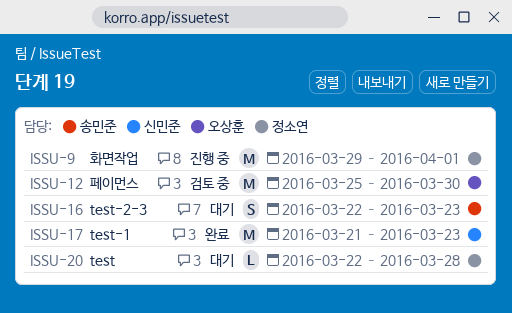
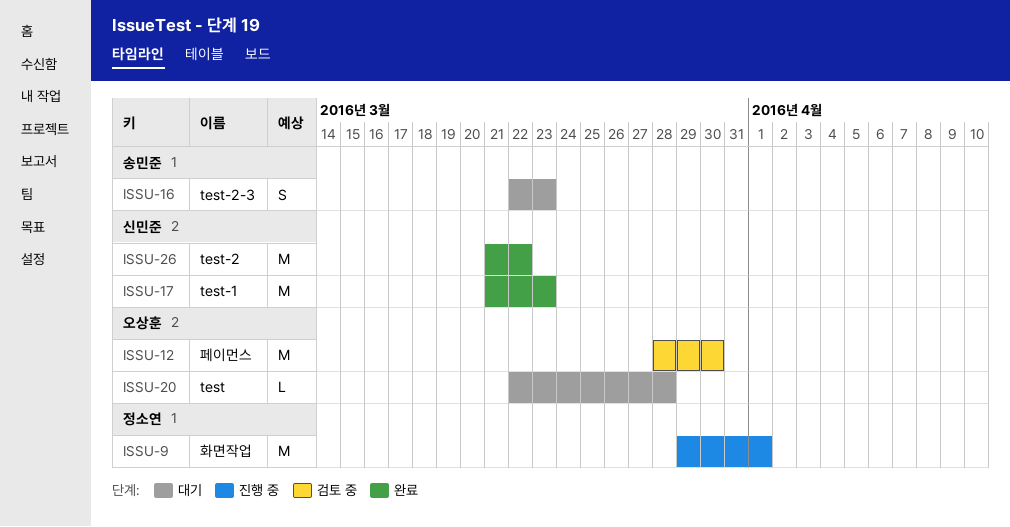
ISSU-12, start: Mar 25 -> Mar 28
ISSU-20, owner: 정소연 -> 오상훈
ISSU-26: none -> present

